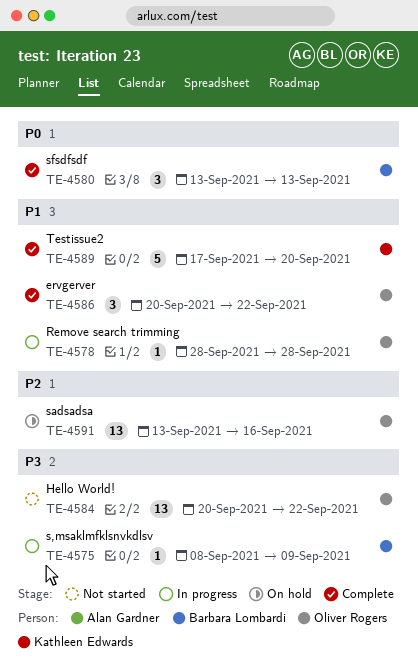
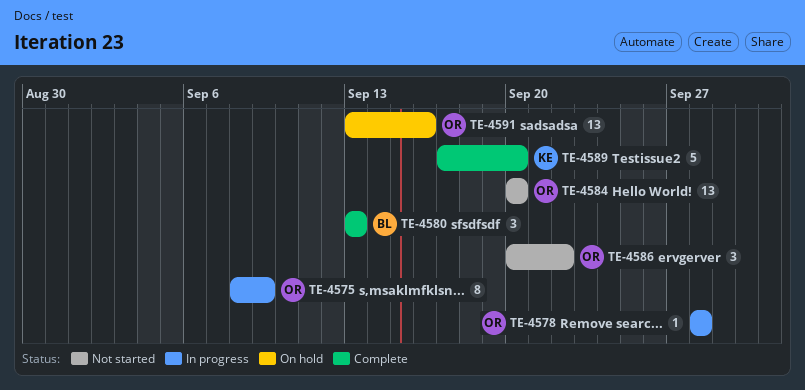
TE-4575, owner: Barbara Lombardi -> Oliver Rogers
TE-4575, estimate: 1 -> 8
TE-4584, due: Sep 22 -> Sep 20
TE-4586, status: Complete -> Not started

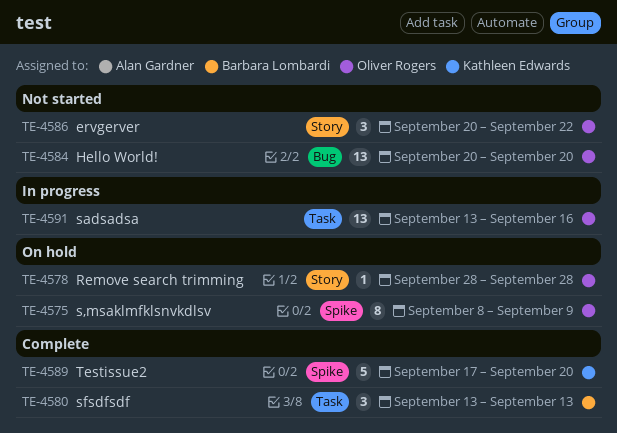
TE-4575, status: In progress -> On hold
TE-4578, status: In progress -> On hold
TE-4591, status: On hold -> In progress

